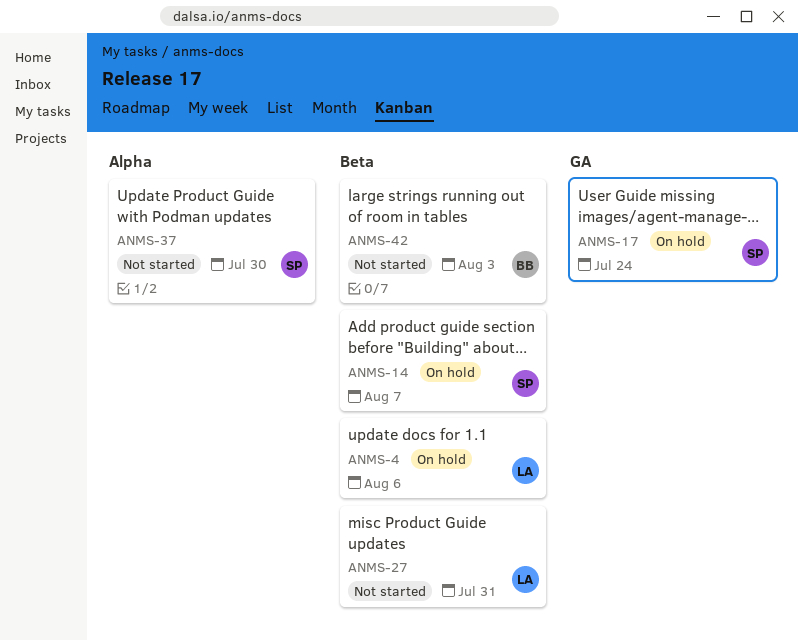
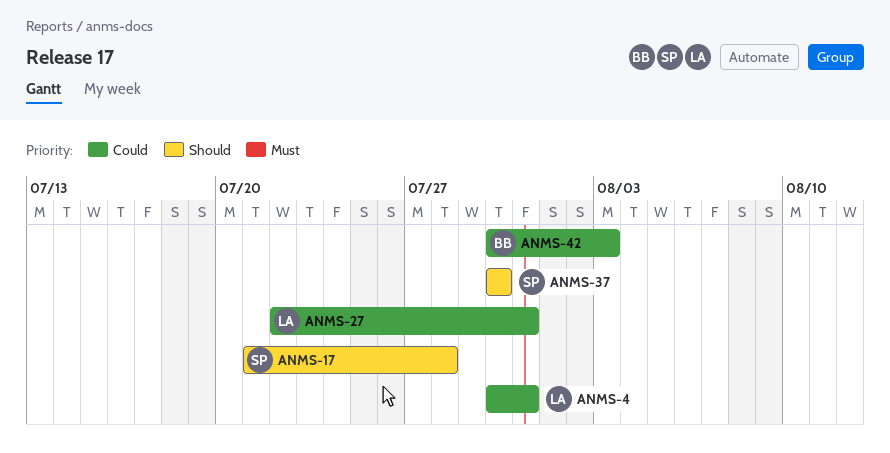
ANMS-4, due: Aug 6 -> Jul 31
ANMS-14: present -> none
ANMS-17, due: Jul 24 -> Jul 28

